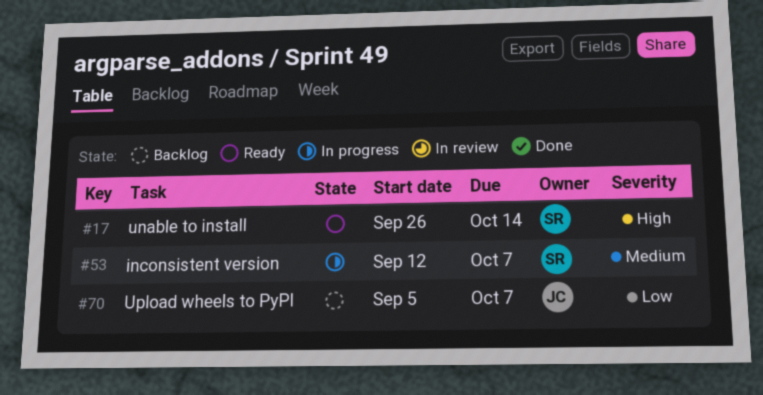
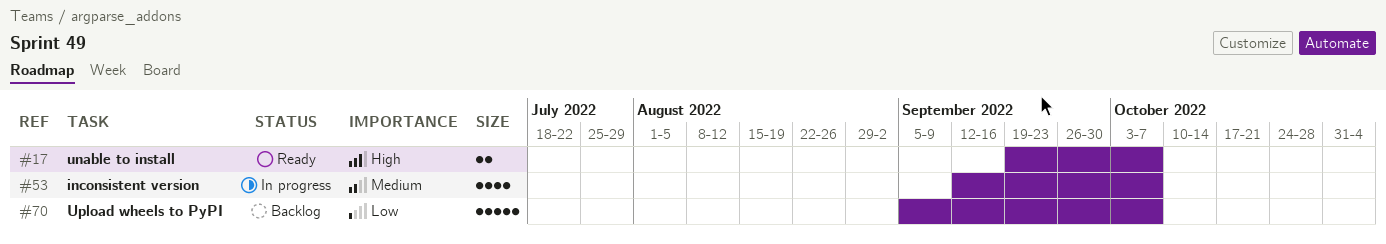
#17, start: Sep 26 -> Sep 19
#17, due: Oct 14 -> Oct 7

